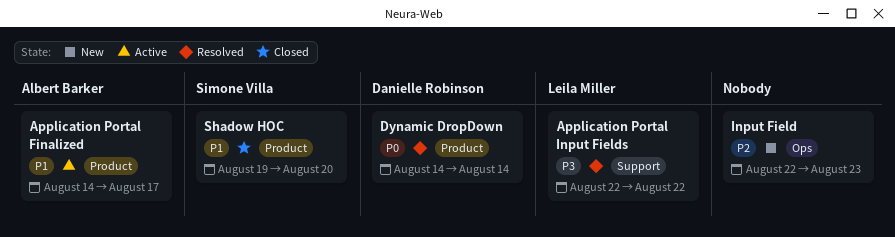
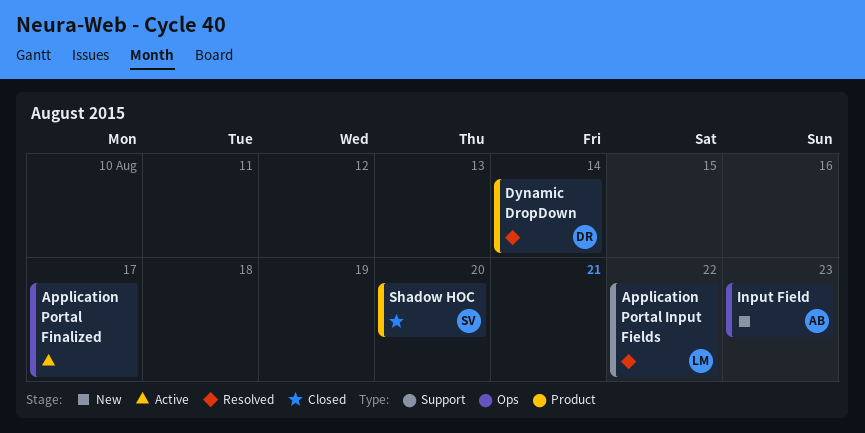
Application Portal Finalized, owner: Albert Barker -> none
Application Portal Finalized, label: Product -> Ops
Input Field, owner: none -> Albert Barker

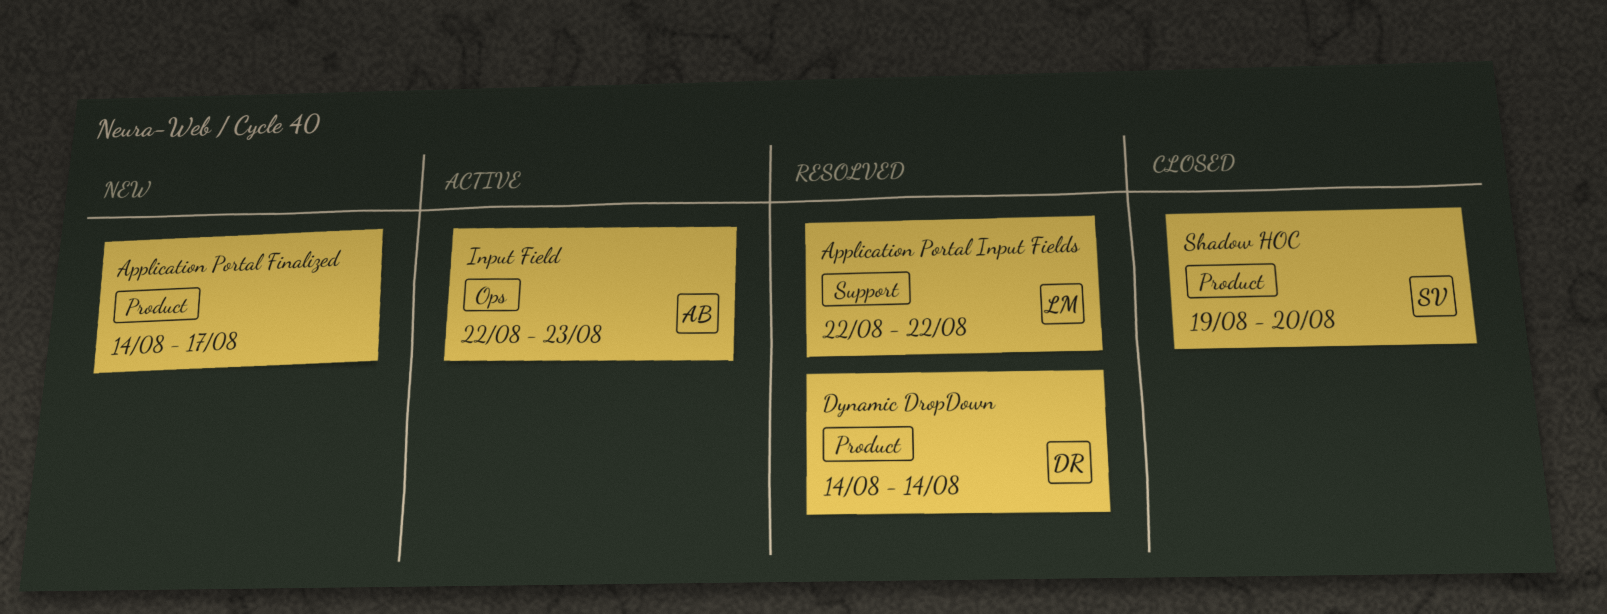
Application Portal Finalized, status: Active -> New
Application Portal Finalized, label: Ops -> Product
Input Field, status: New -> Active

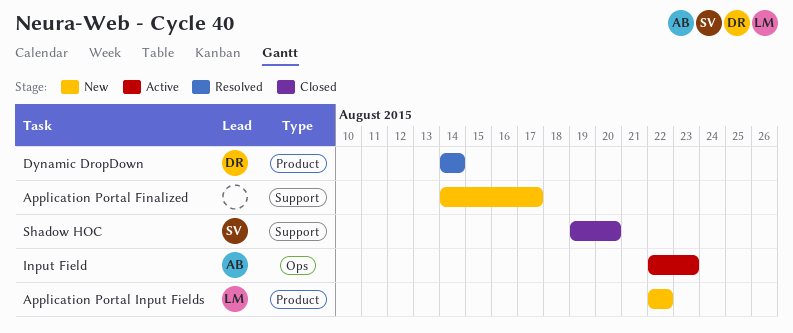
Application Portal Finalized, label: Product -> Support
Application Portal Input Fields, status: Resolved -> New
Application Portal Input Fields, label: Support -> Product
Shadow HOC, label: Product -> Support

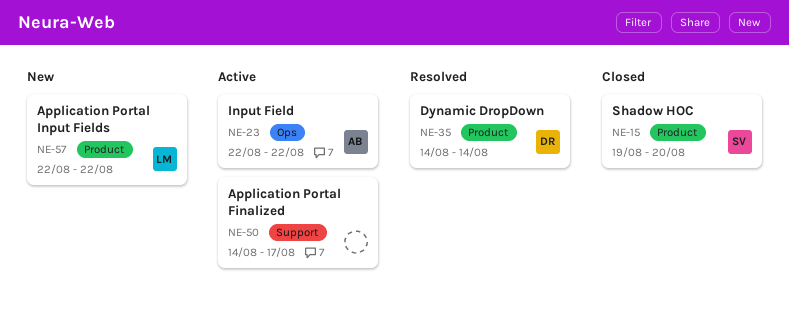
Application Portal Finalized, status: New -> Active
Input Field, due: Aug 23 -> Aug 22
Shadow HOC, label: Support -> Product

